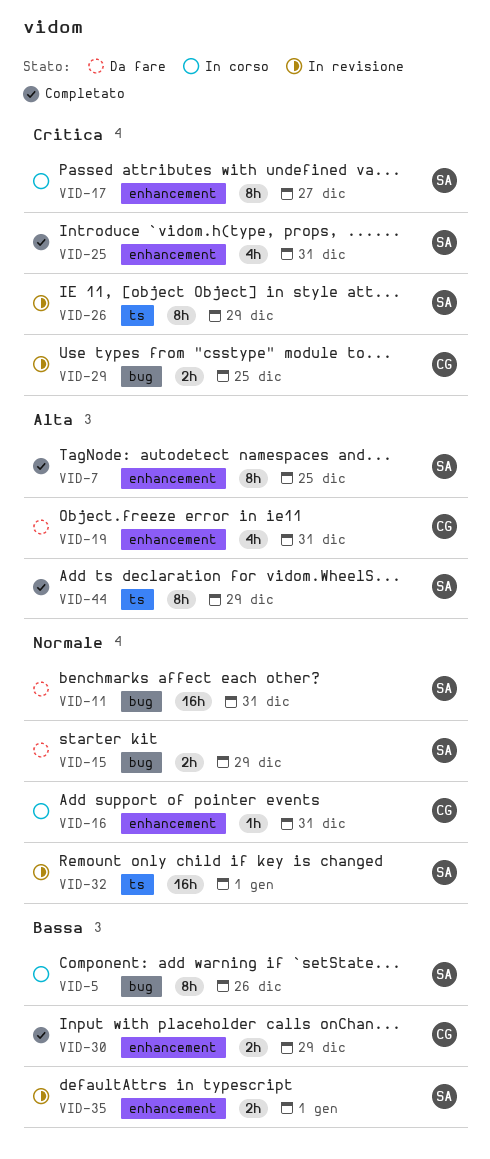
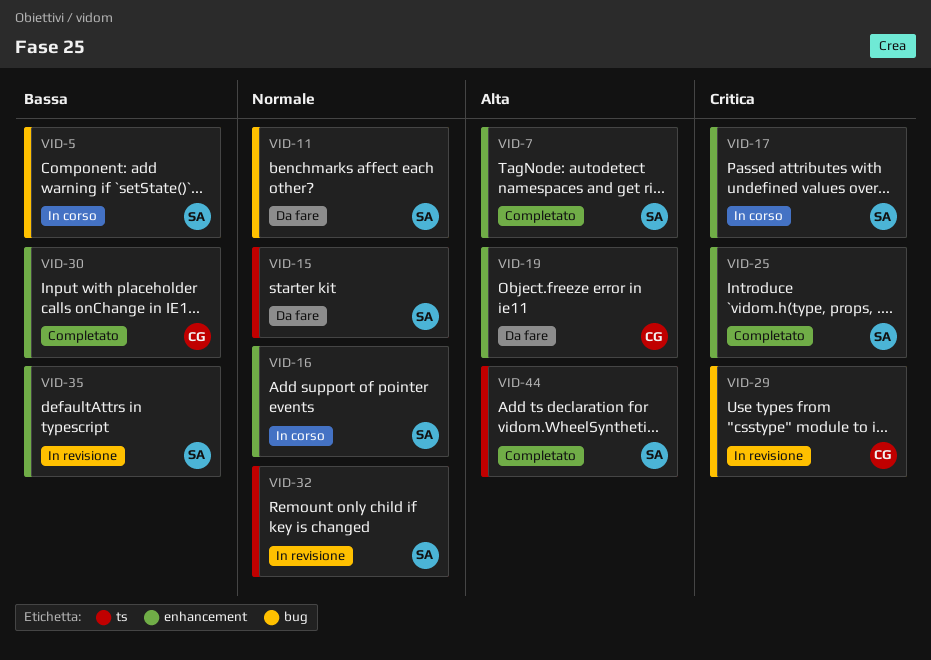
VID-15, label: bug -> ts
VID-16, owner: CG -> SA
VID-26: present -> none

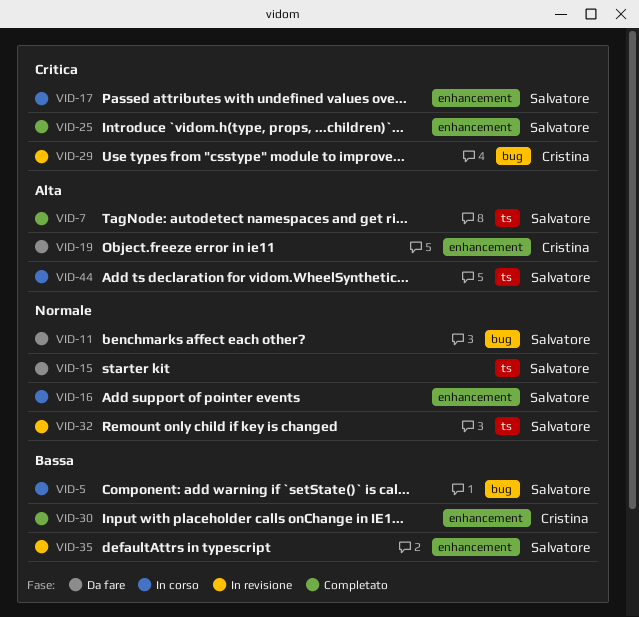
VID-7, label: enhancement -> ts
VID-44, status: Completato -> In corso

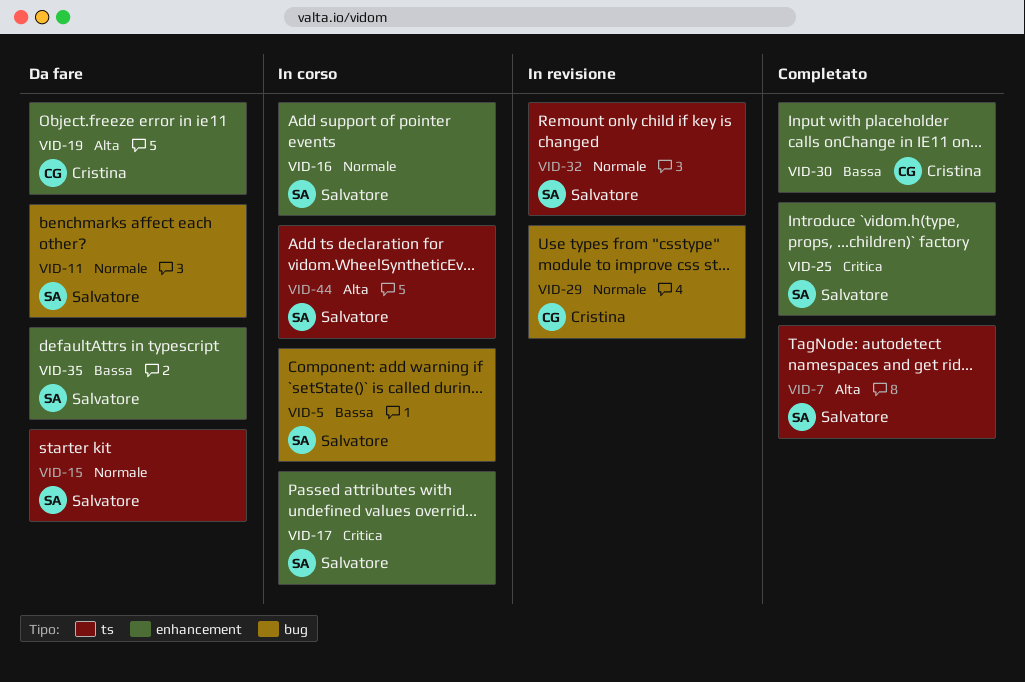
VID-29, priority: Critica -> Normale
VID-35, status: In revisione -> Da fare

